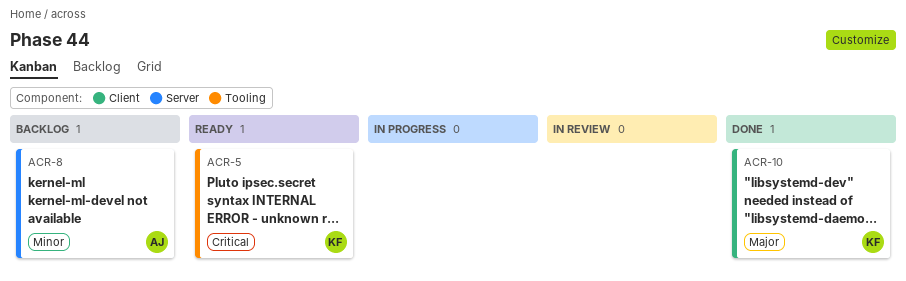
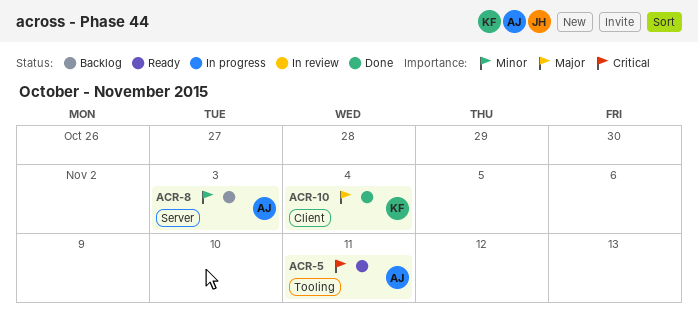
ACR-5, owner: KF -> AJ

